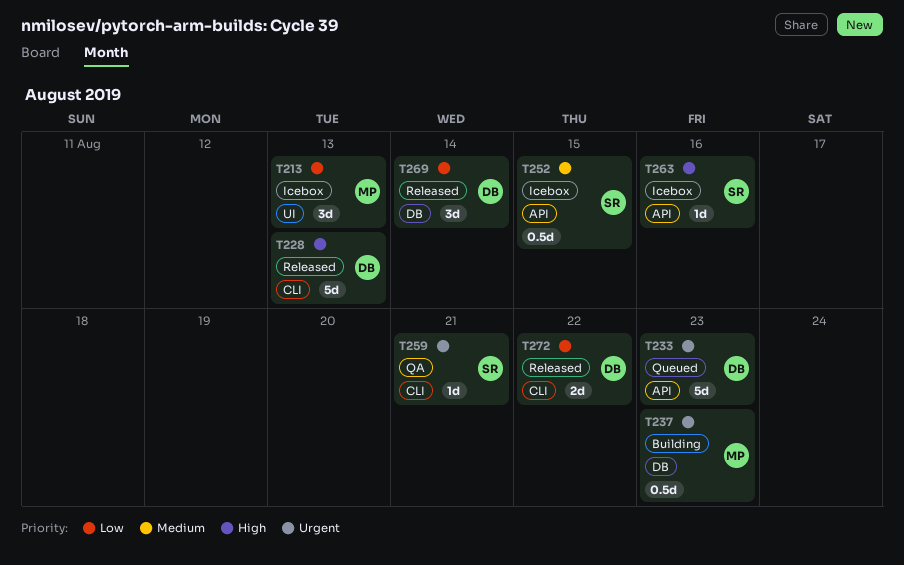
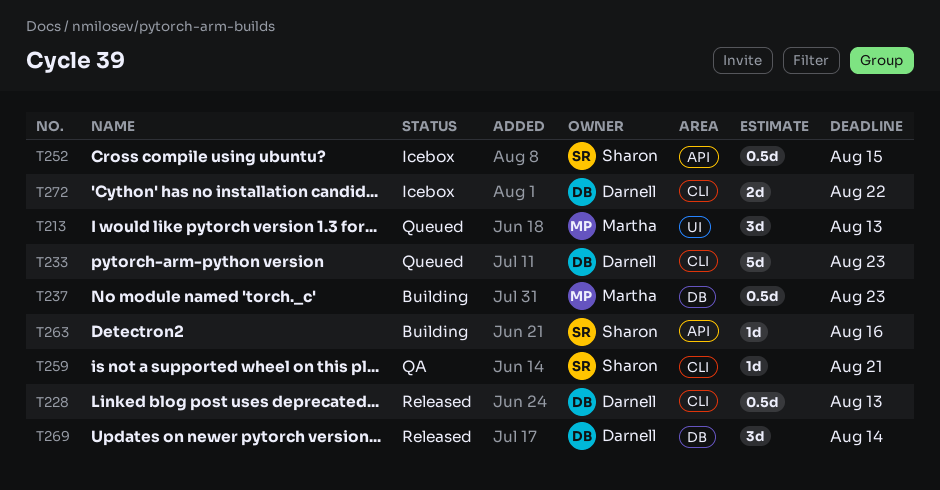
T213, status: Icebox -> Queued
T228, estimate: 5d -> 0.5d
T233, label: API -> CLI
T263, status: Icebox -> Building
T272, status: Released -> Icebox

